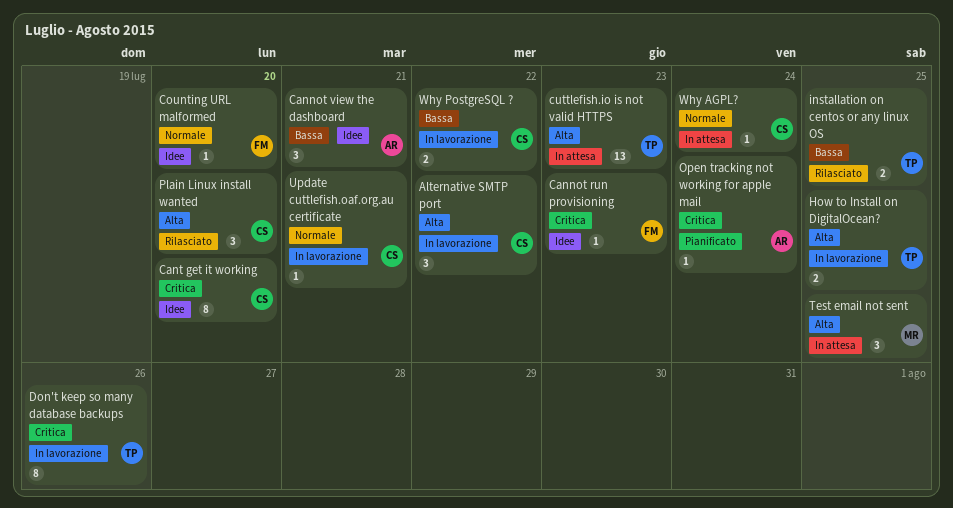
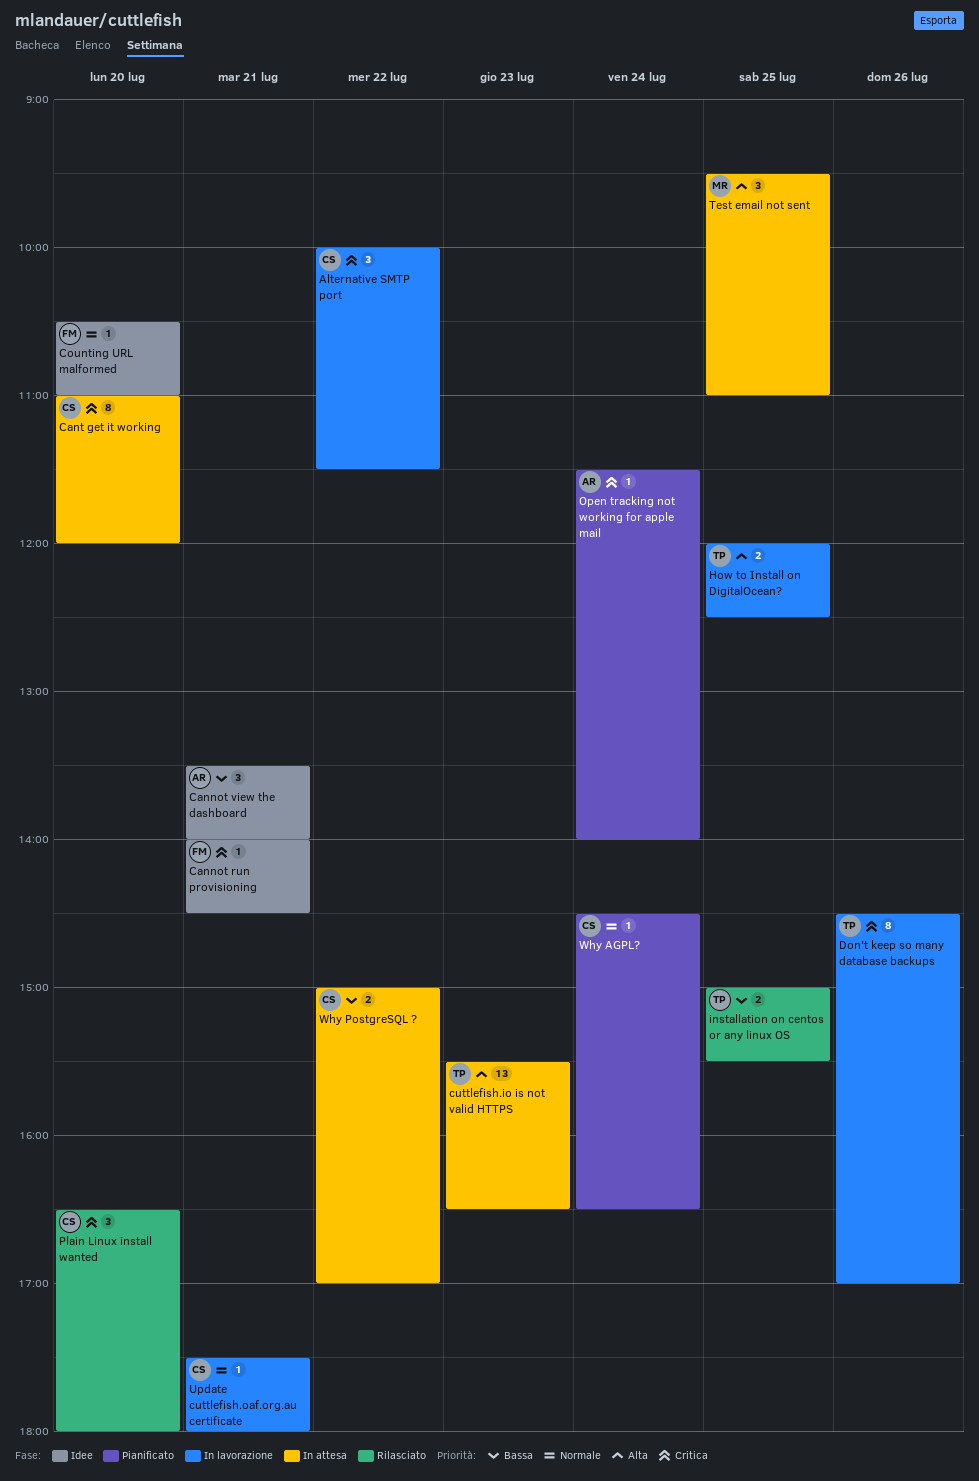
Alternative SMTP port, priority: Alta -> Critica
Cannot run provisioning, day: Jul 23 -> Jul 21
Cant get it working, status: Idee -> In attesa
Plain Linux install wanted, priority: Alta -> Critica
Why AGPL?, status: In attesa -> Pianificato
Why PostgreSQL ?, status: In lavorazione -> In attesa

